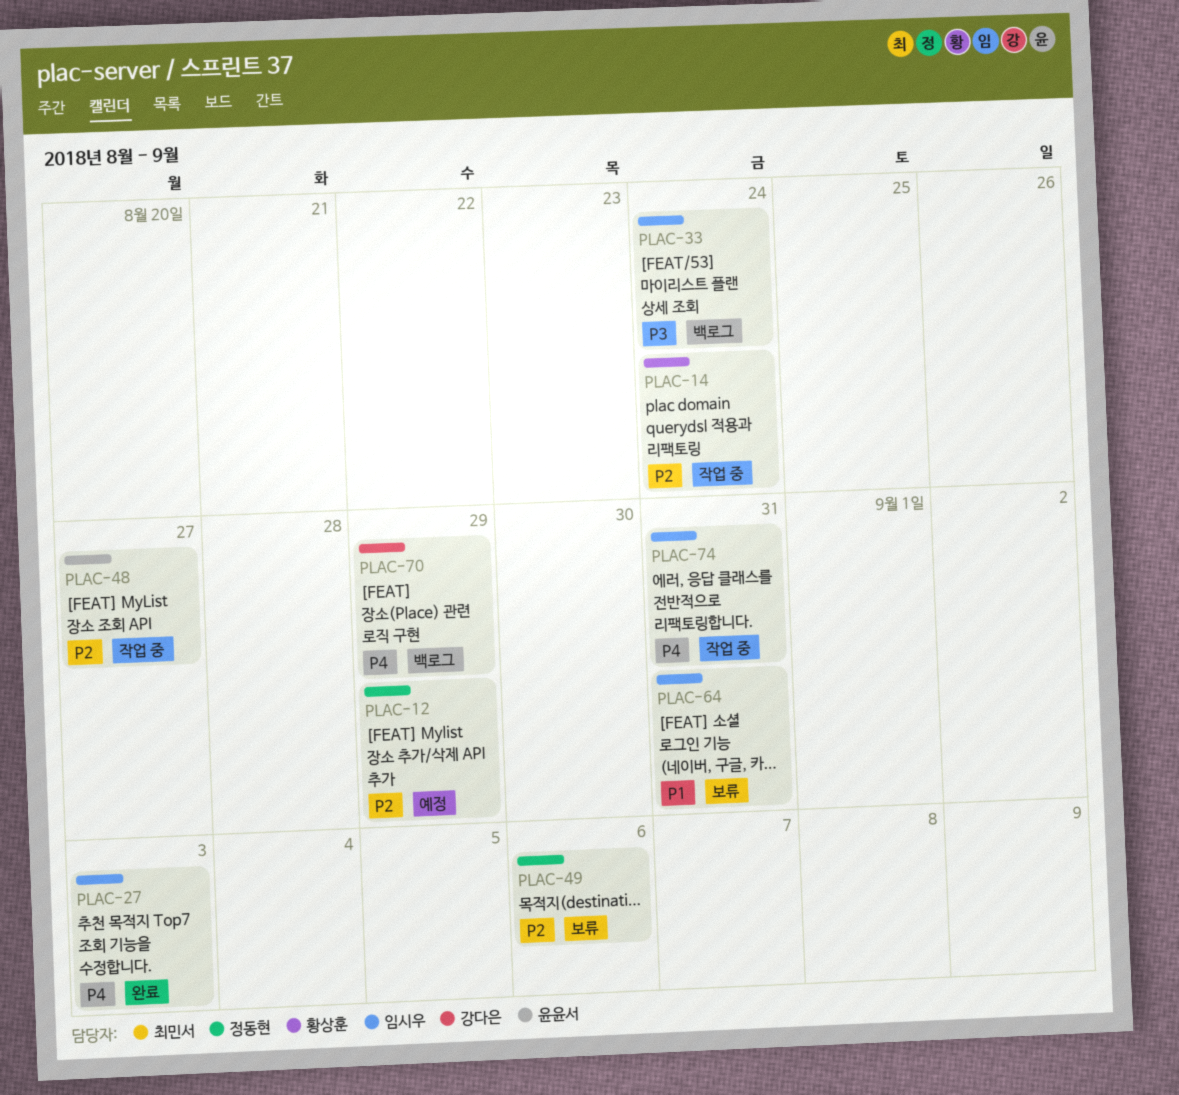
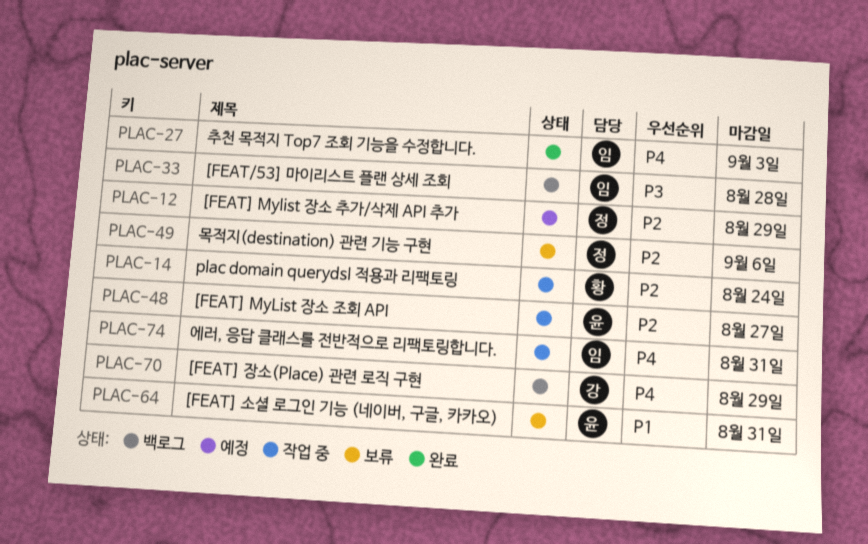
PLAC-33, due: Aug 24 -> Aug 28
PLAC-64, owner: 임시우 -> 윤윤서

